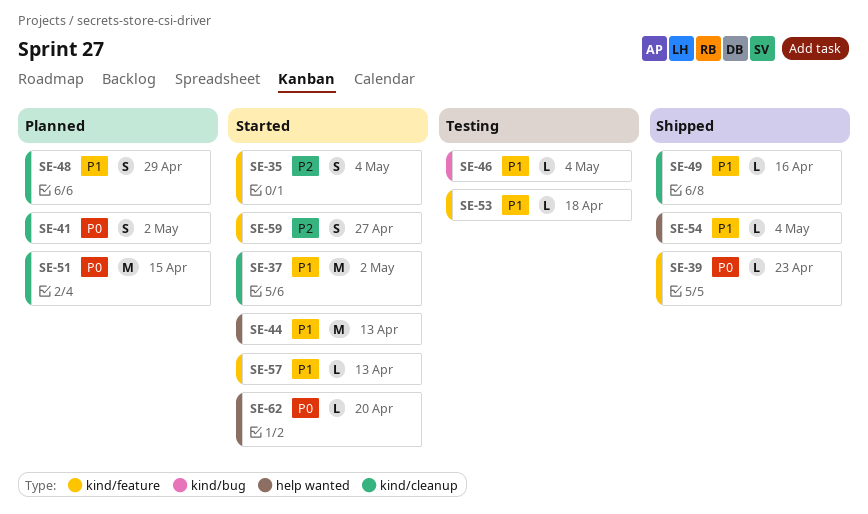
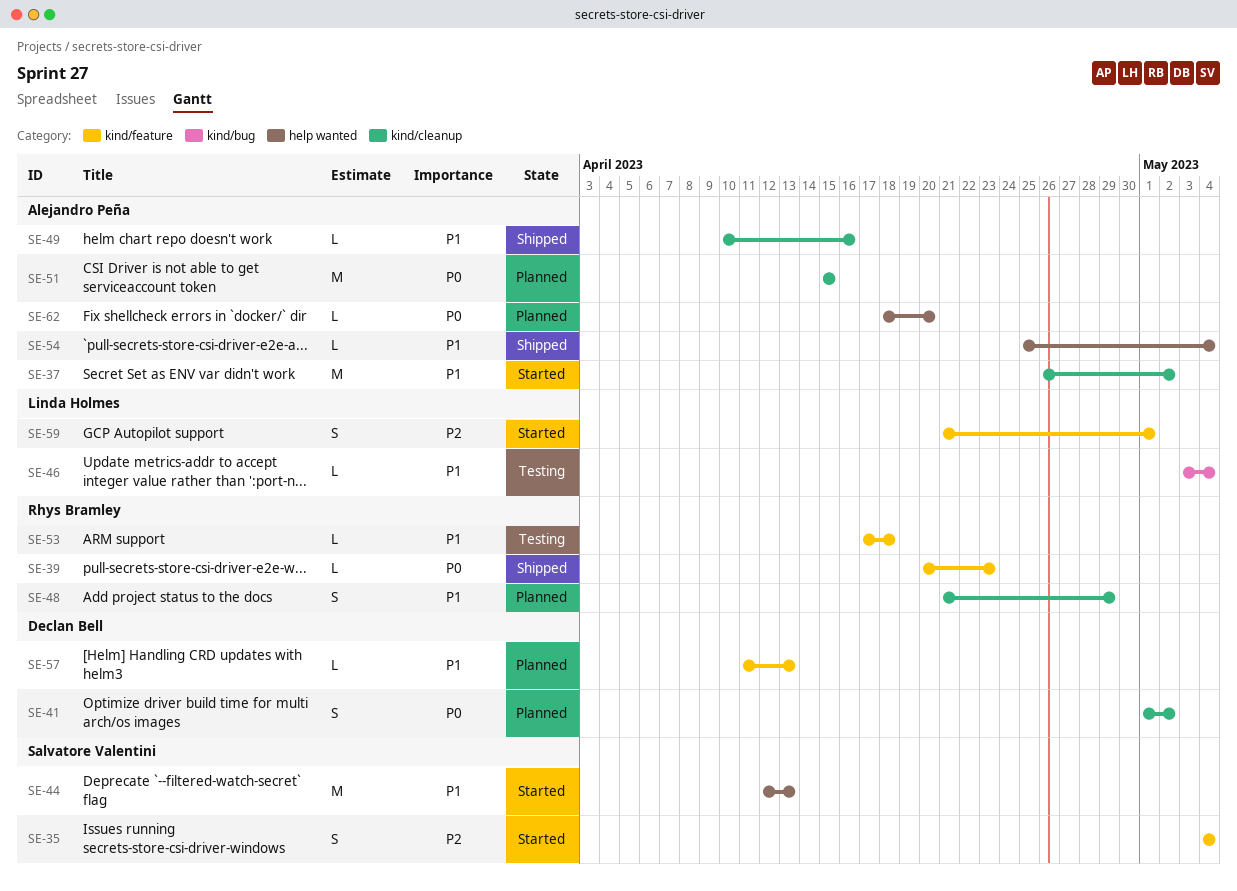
SE-57, status: Started -> Planned
SE-59, due: Apr 27 -> May 1
SE-62, status: Started -> Planned

